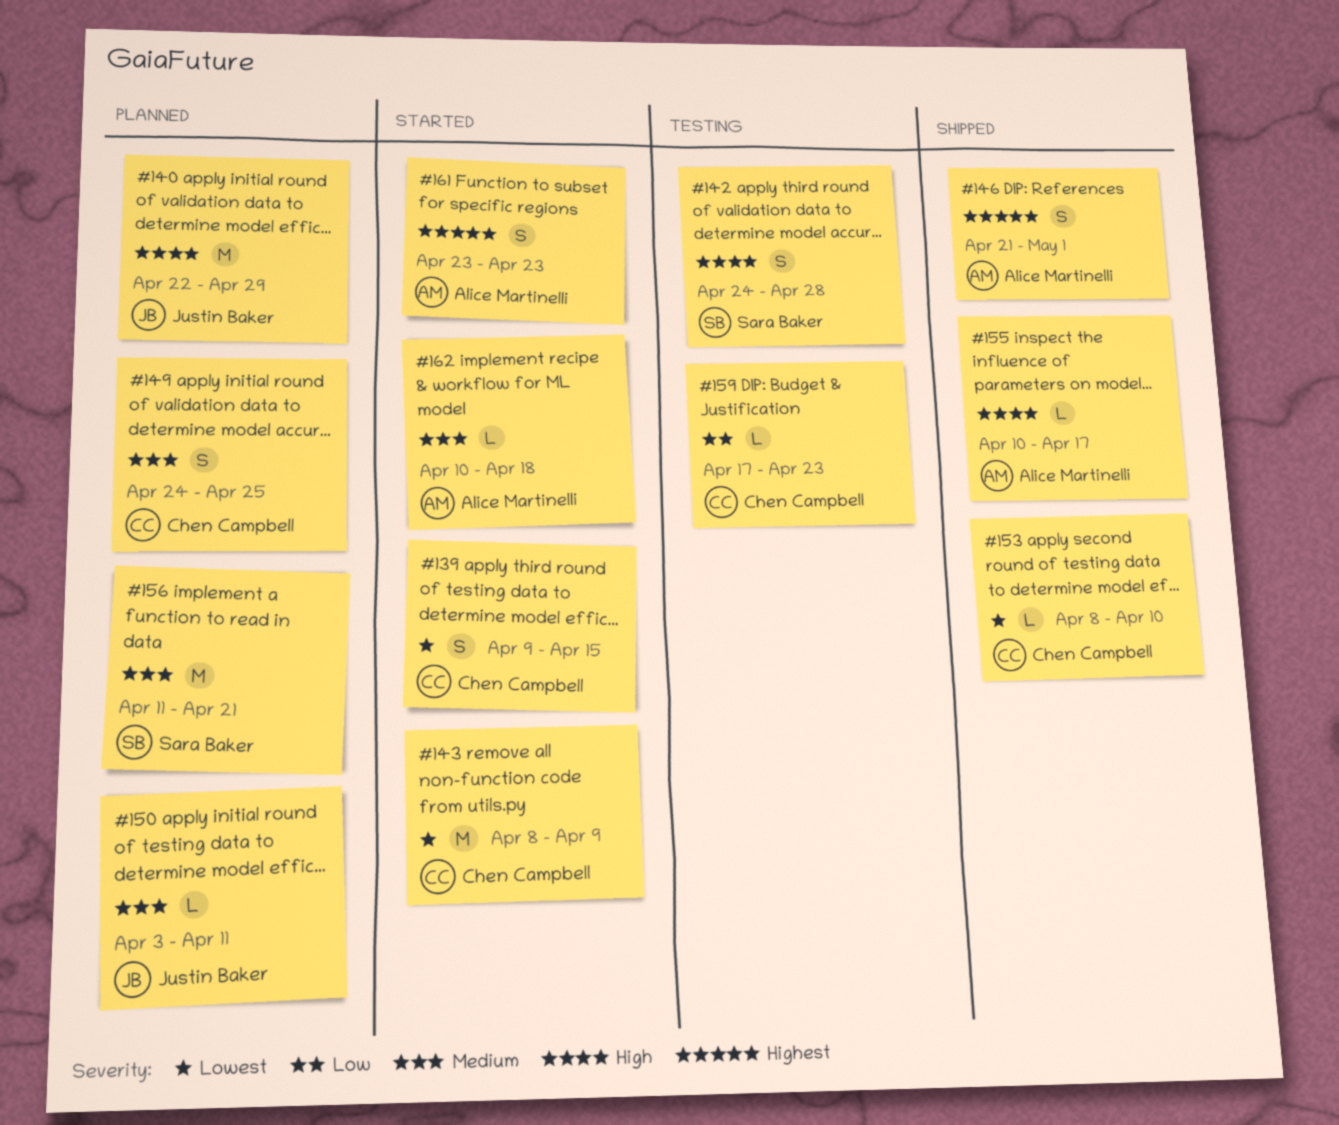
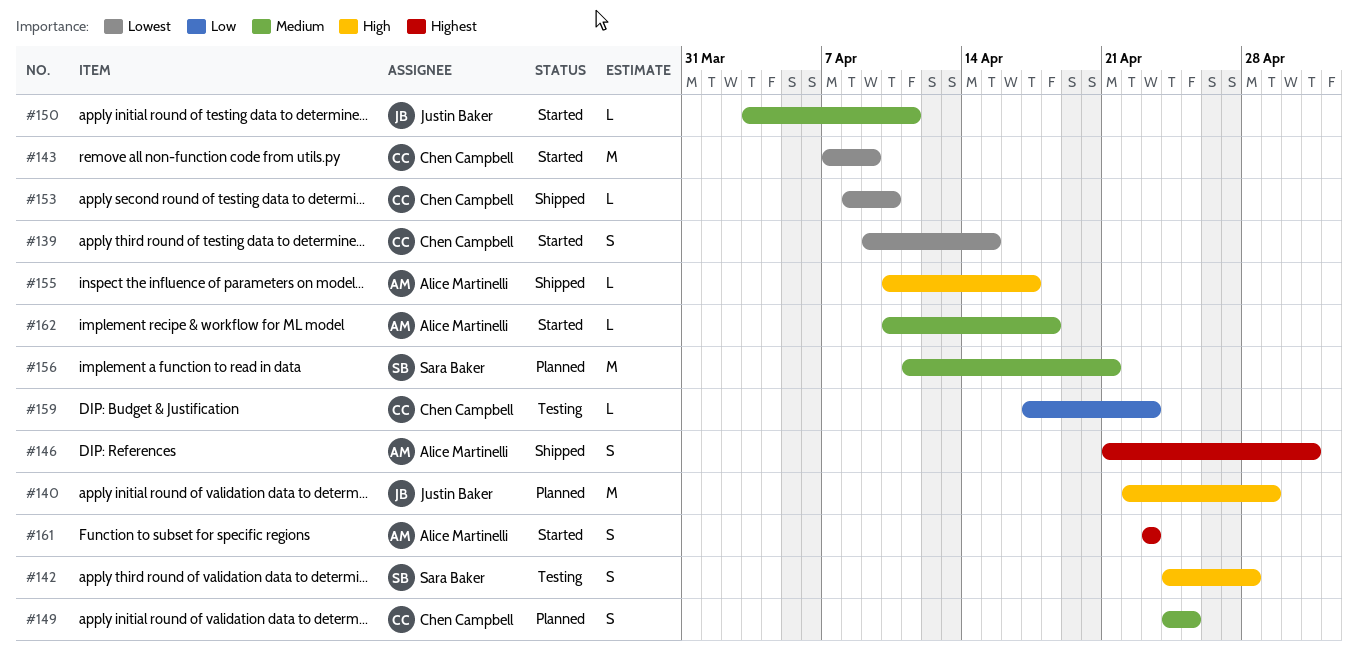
#143, start: Apr 8 -> Apr 7
#150, status: Planned -> Started

